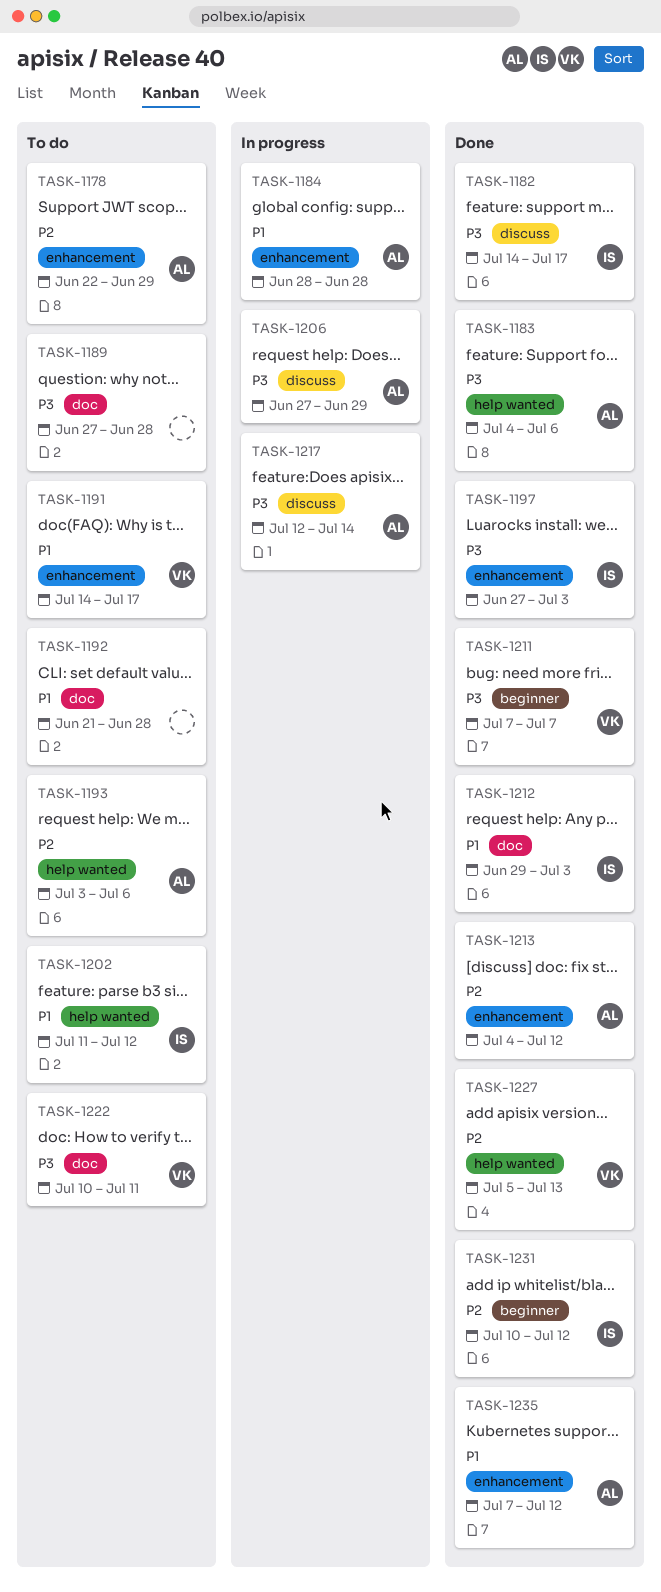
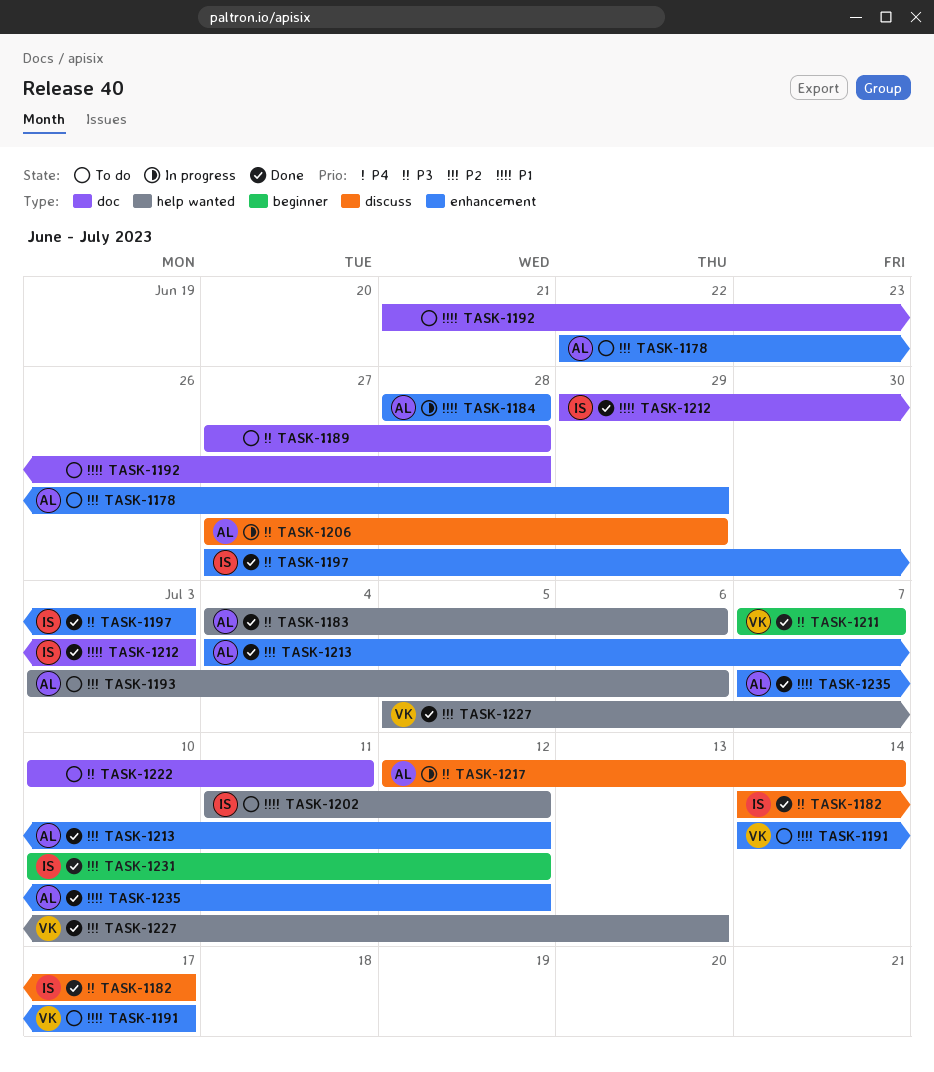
TASK-1222, owner: VK -> none

